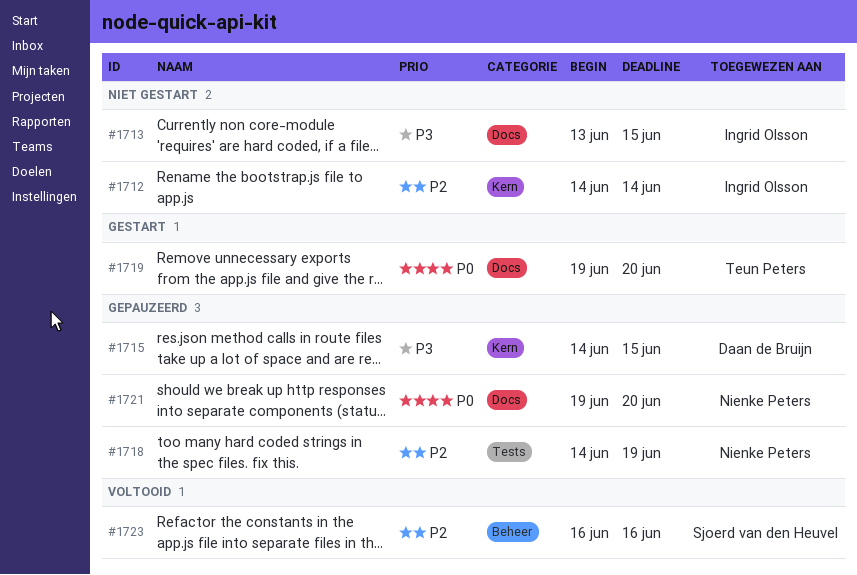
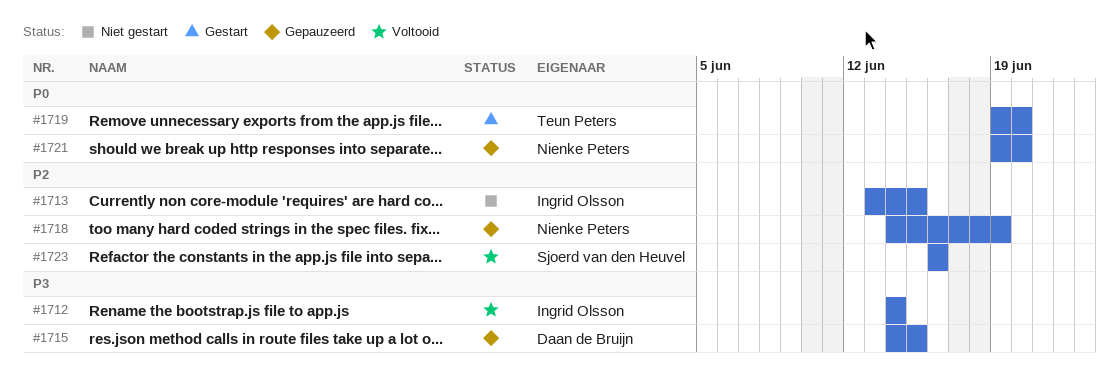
#1712, status: Niet gestart -> Voltooid
#1712, priority: P2 -> P3
#1713, priority: P3 -> P2

